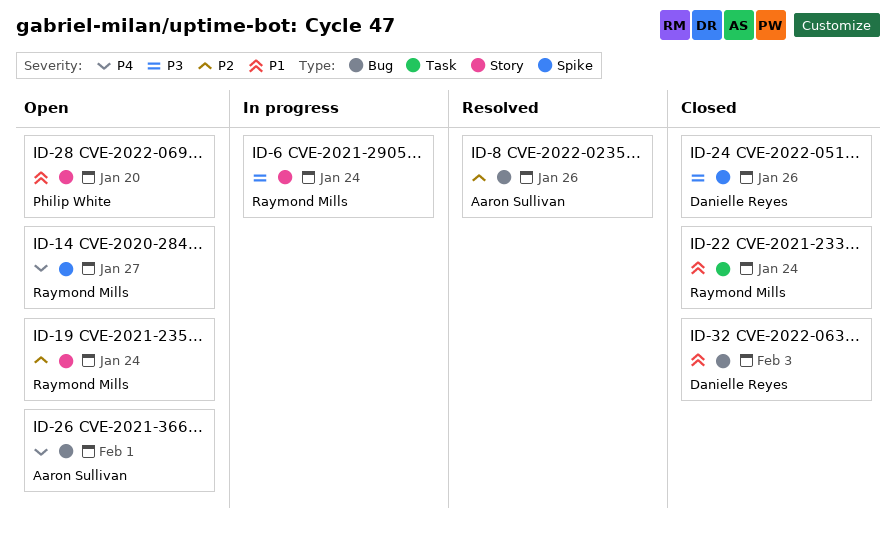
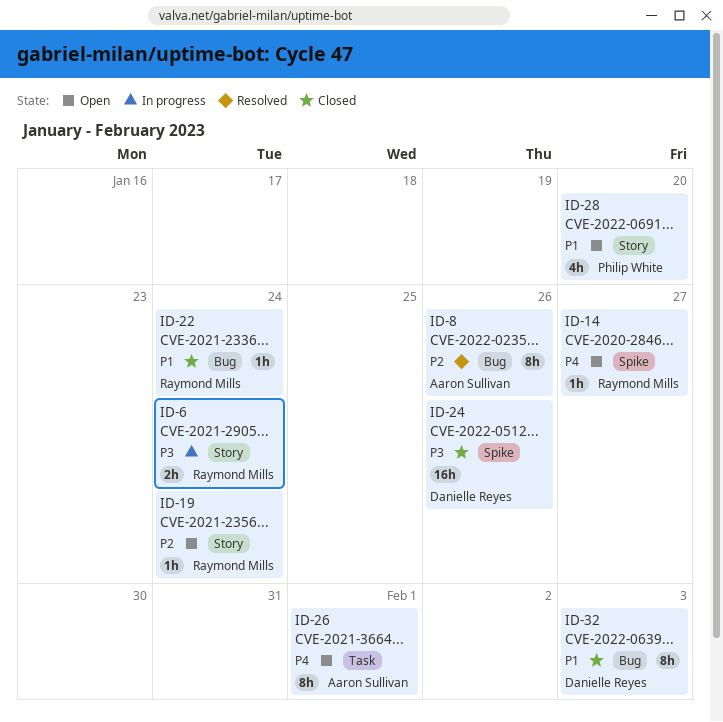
ID-22, label: Task -> Bug
ID-26, label: Bug -> Task

